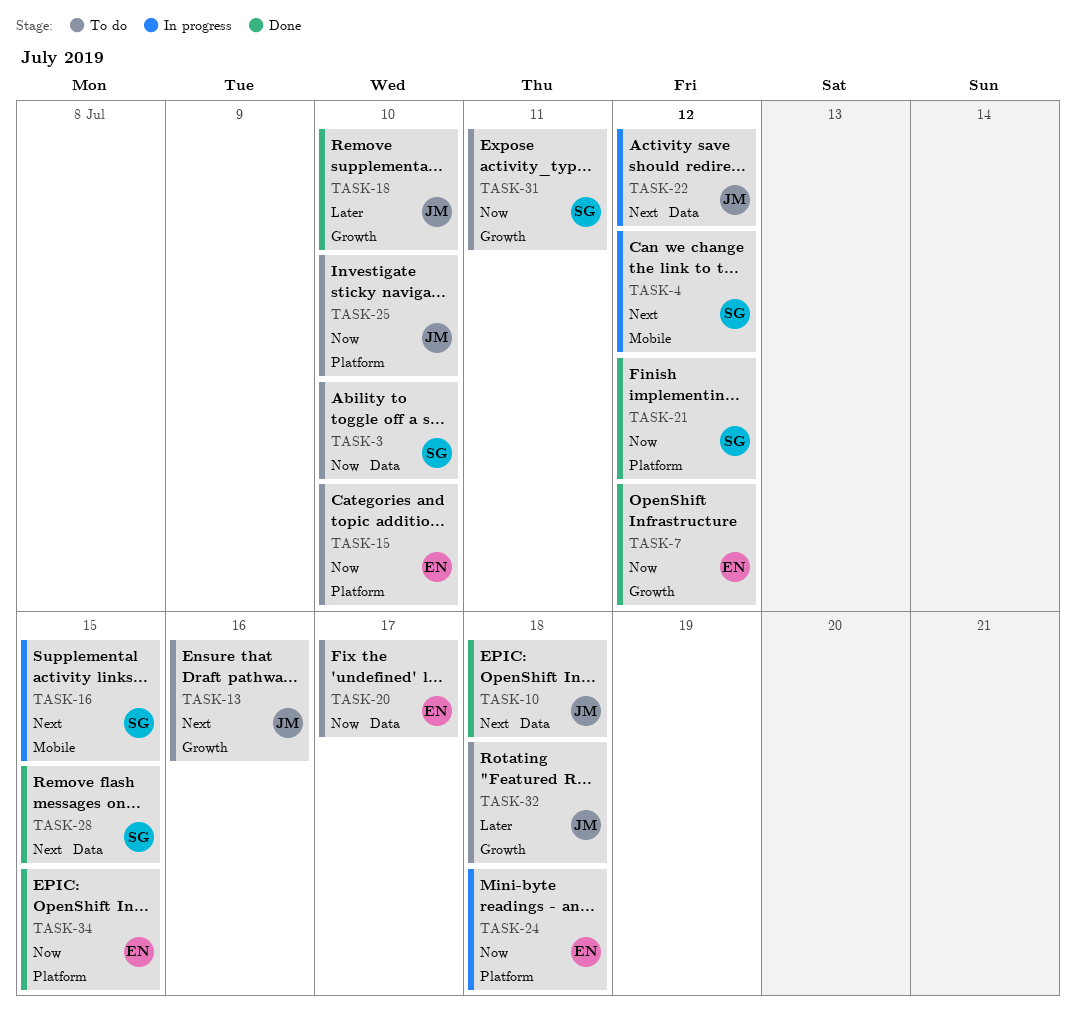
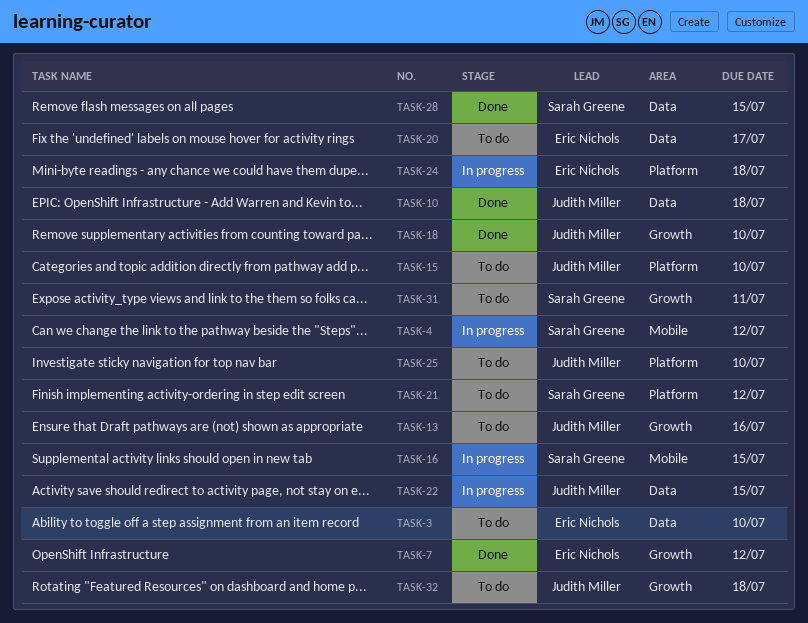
TASK-3, owner: Sarah Greene -> Eric Nichols
TASK-15, owner: Eric Nichols -> Judith Miller
TASK-21, status: Done -> To do
TASK-22, due: Jul 12 -> Jul 15
TASK-34: present -> none

